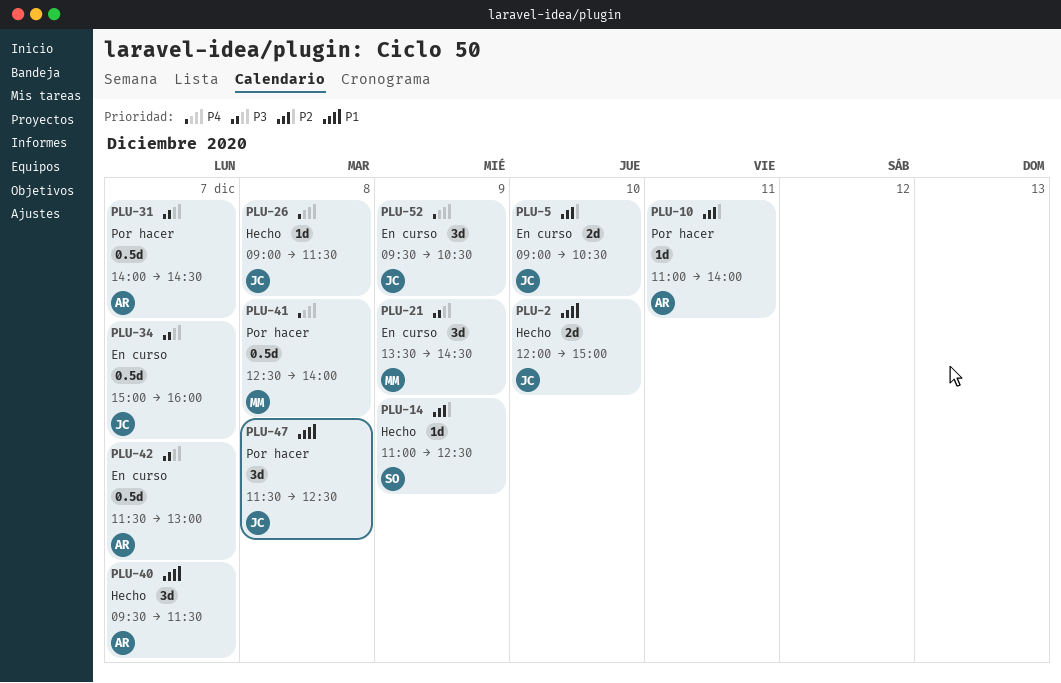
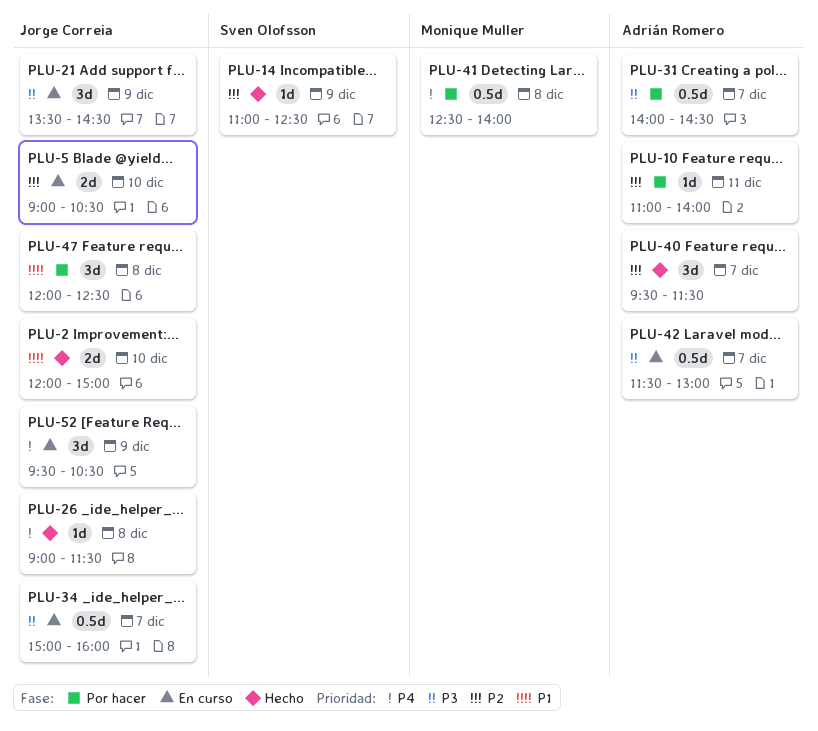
PLU-21, owner: Monique Muller -> Jorge Correia
PLU-40, priority: P1 -> P2
PLU-47, begins: 11:30 -> 12:00

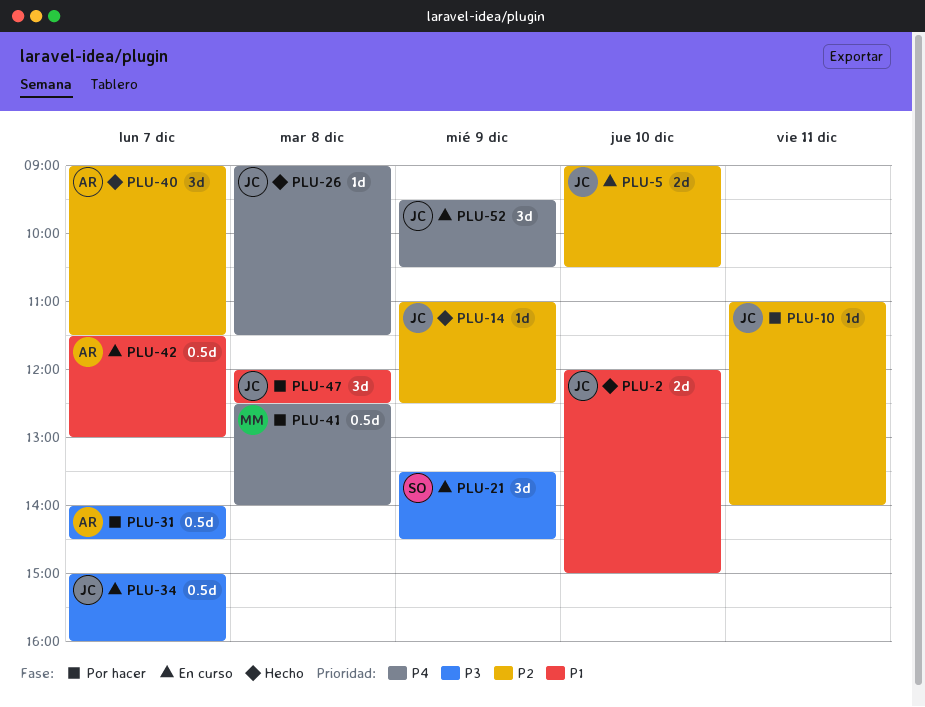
PLU-10, owner: Adrián Romero -> Jorge Correia
PLU-14, owner: Sven Olofsson -> Jorge Correia
PLU-21, owner: Jorge Correia -> Sven Olofsson
PLU-40, begins: 09:30 -> 09:00
PLU-42, priority: P3 -> P1

